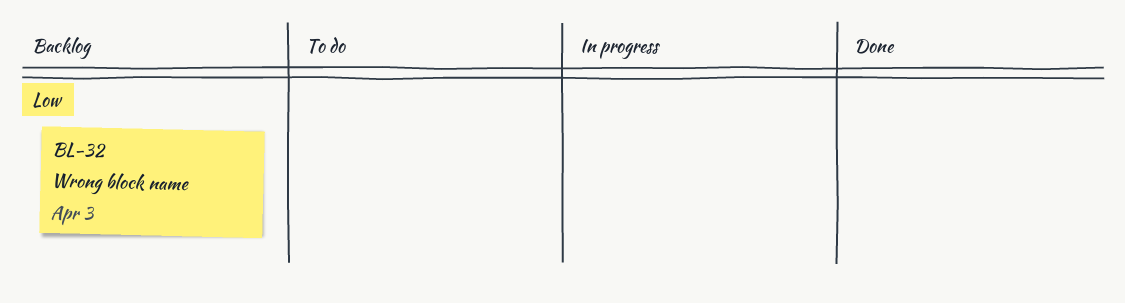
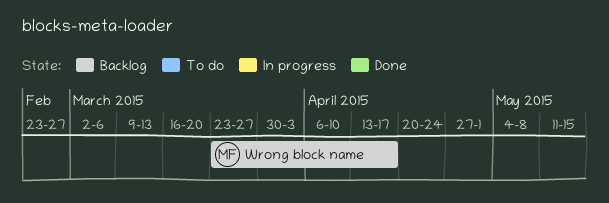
Wrong block name, due: Apr 3 -> Apr 17

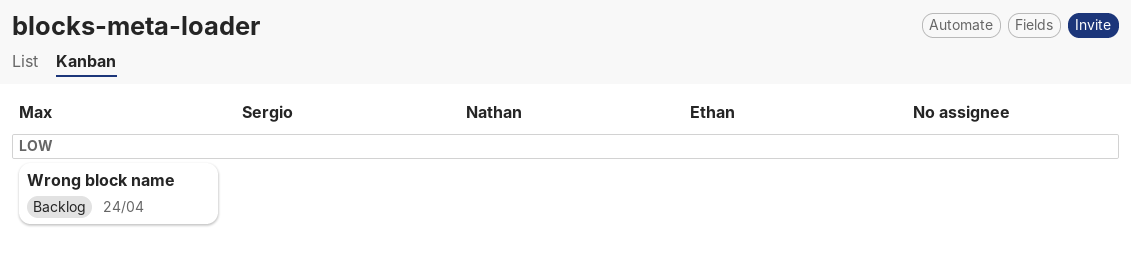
Wrong block name, due: Apr 17 -> Apr 24

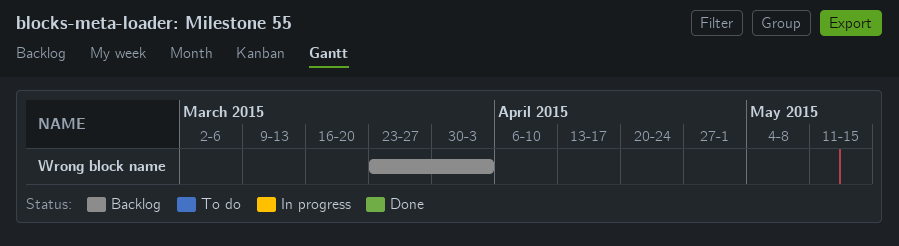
Wrong block name, due: Apr 24 -> Apr 3

